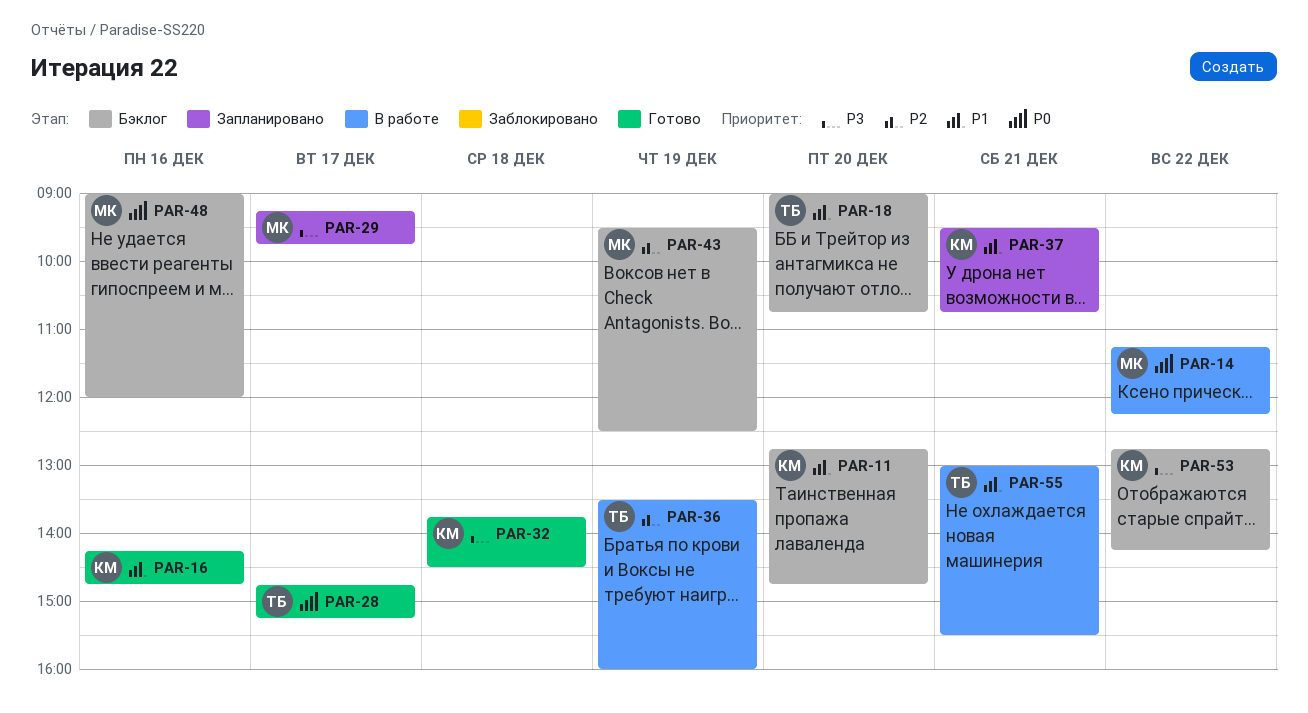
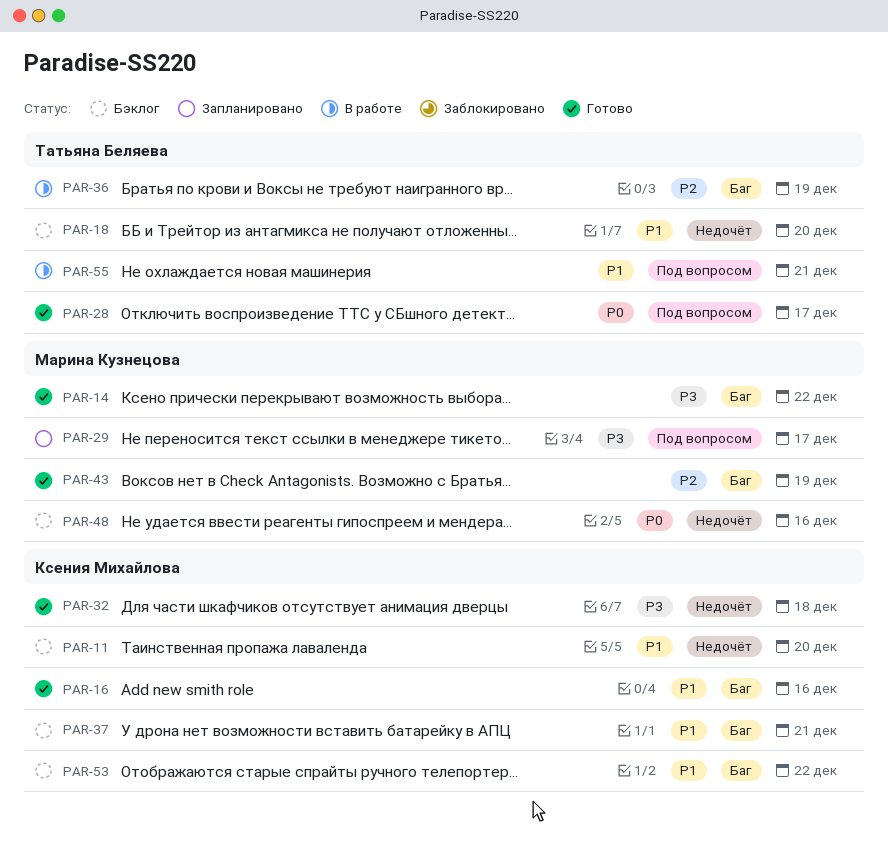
PAR-14, status: В работе -> Готово
PAR-14, priority: P0 -> P3
PAR-37, status: Запланировано -> Бэклог
PAR-43, status: Бэклог -> Готово
PAR-53, priority: P3 -> P1

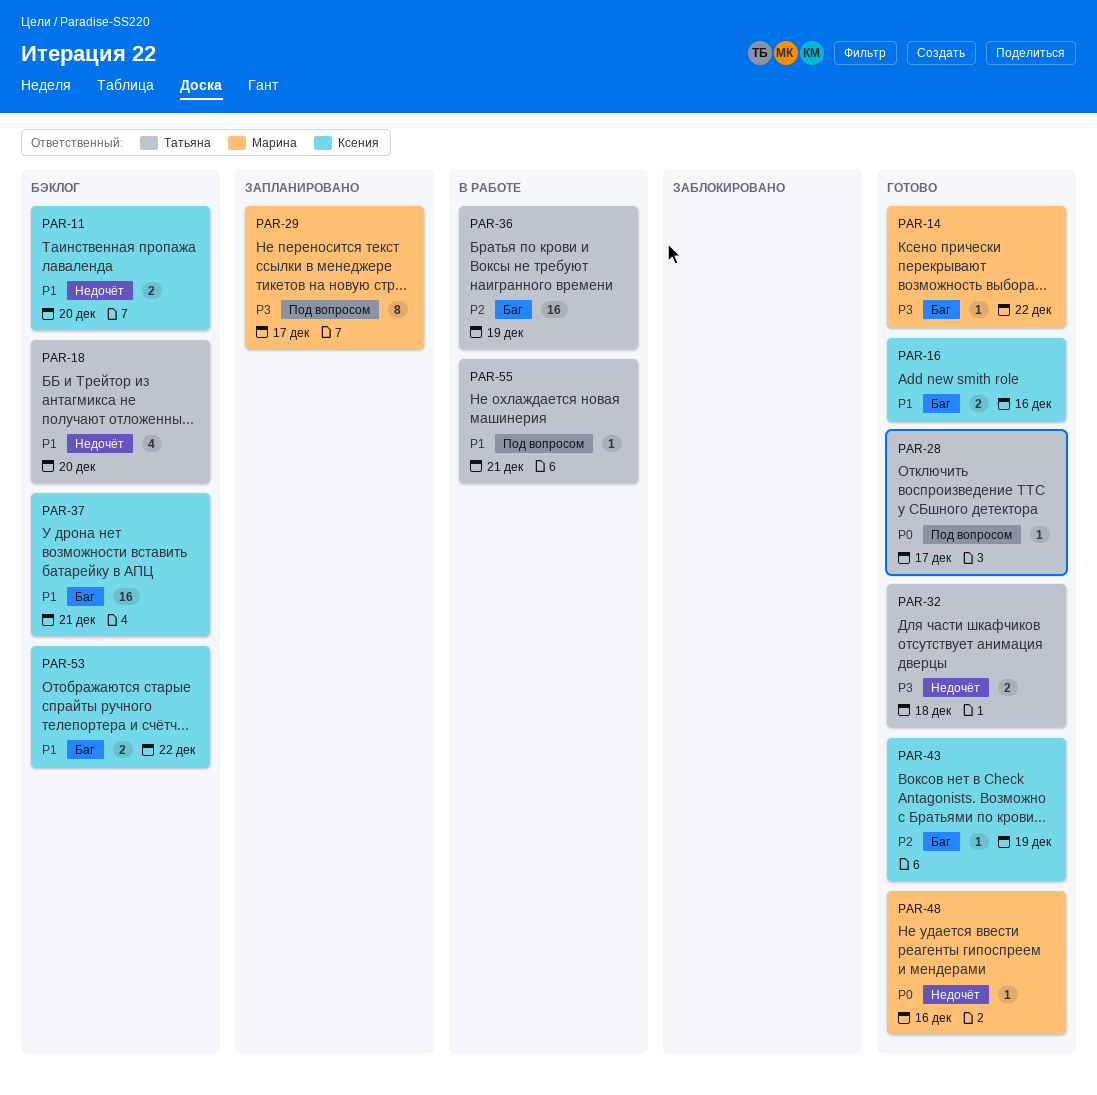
PAR-32, owner: Ксения Михайлова -> Татьяна Беляева
PAR-43, owner: Марина Кузнецова -> Ксения Михайлова
PAR-48, status: Бэклог -> Готово

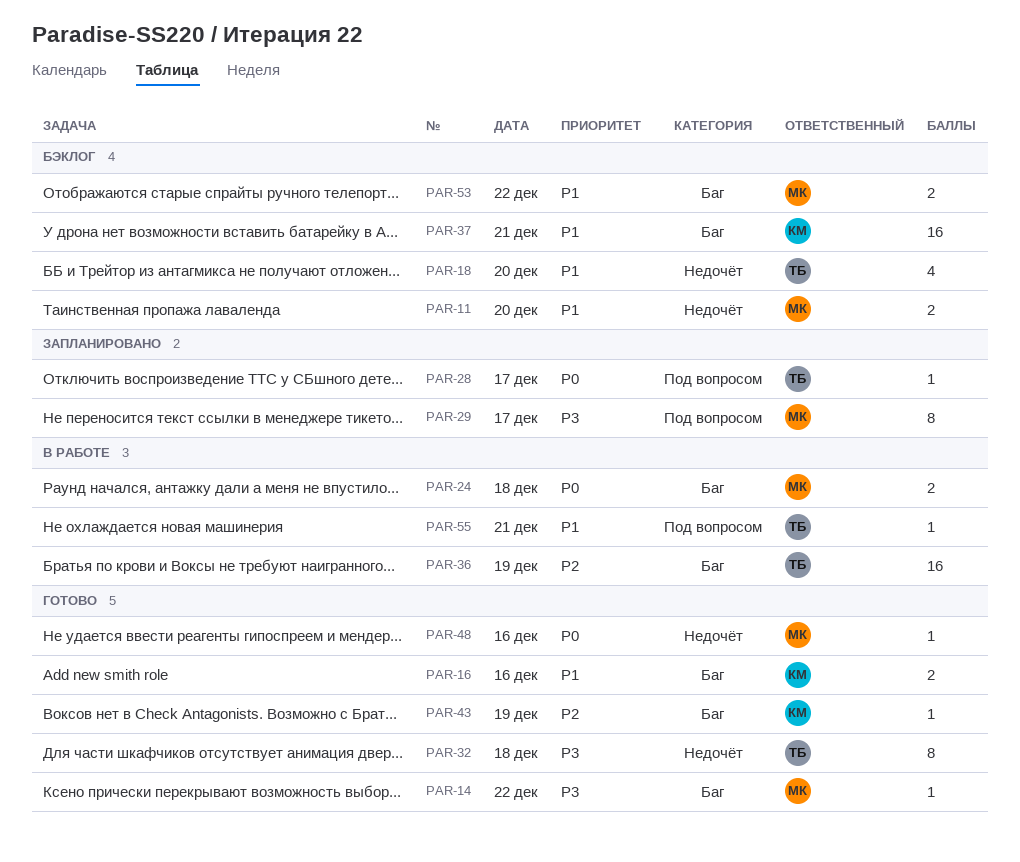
PAR-11, owner: Ксения -> Марина
PAR-24: none -> present
PAR-28, status: Готово -> Запланировано
PAR-32, estimate: 2 -> 8
PAR-53, owner: Ксения -> Марина

